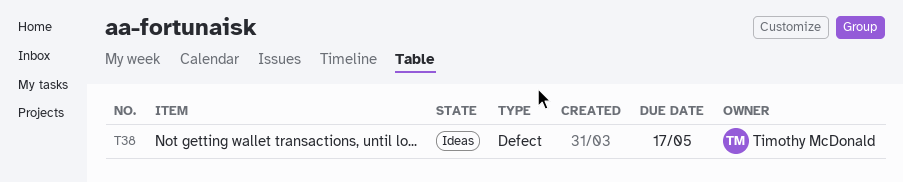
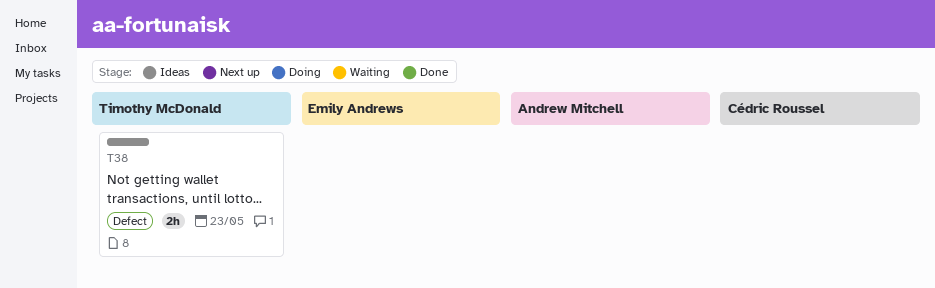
T38, due: May 17 -> May 23

